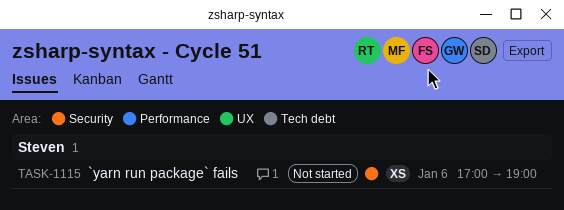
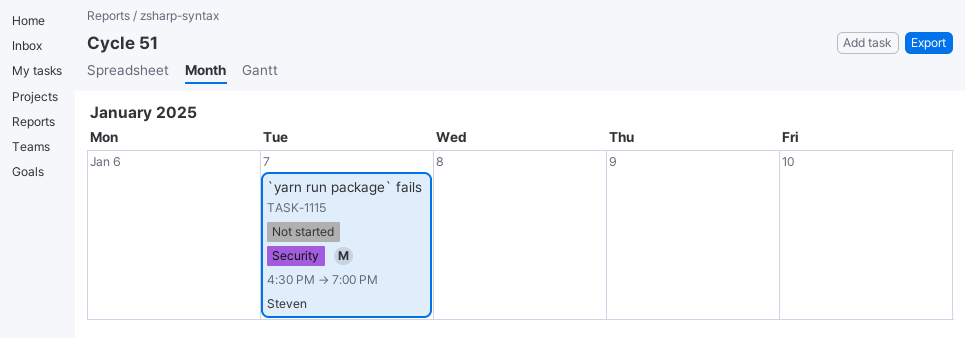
TASK-1115, estimate: XS -> M
TASK-1115, day: Jan 6 -> Jan 7
TASK-1115, begins: 17:00 -> 16:30

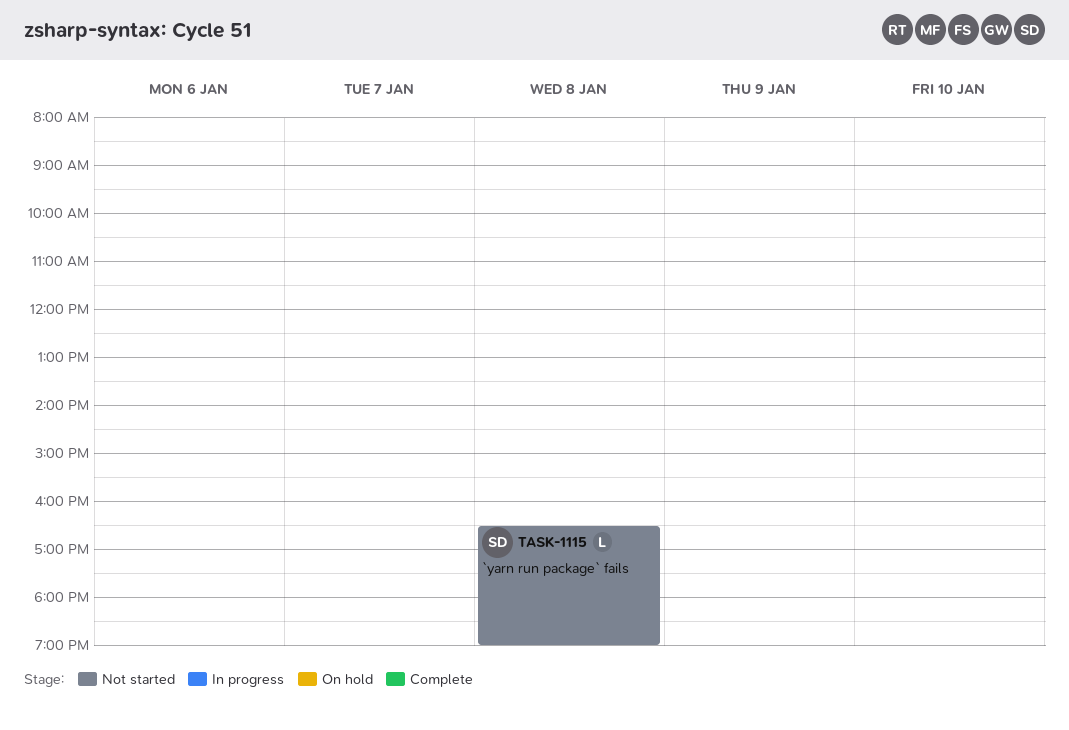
TASK-1115, estimate: M -> L
TASK-1115, day: Jan 7 -> Jan 8

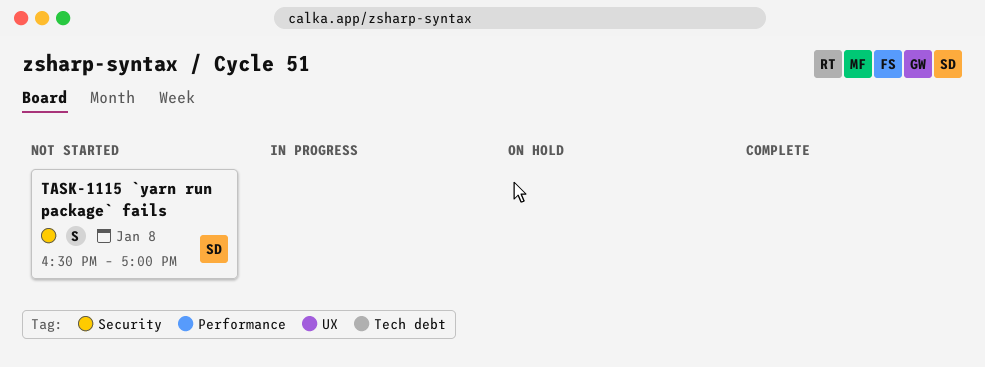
TASK-1115, estimate: L -> S
TASK-1115, ends: 19:00 -> 17:00

